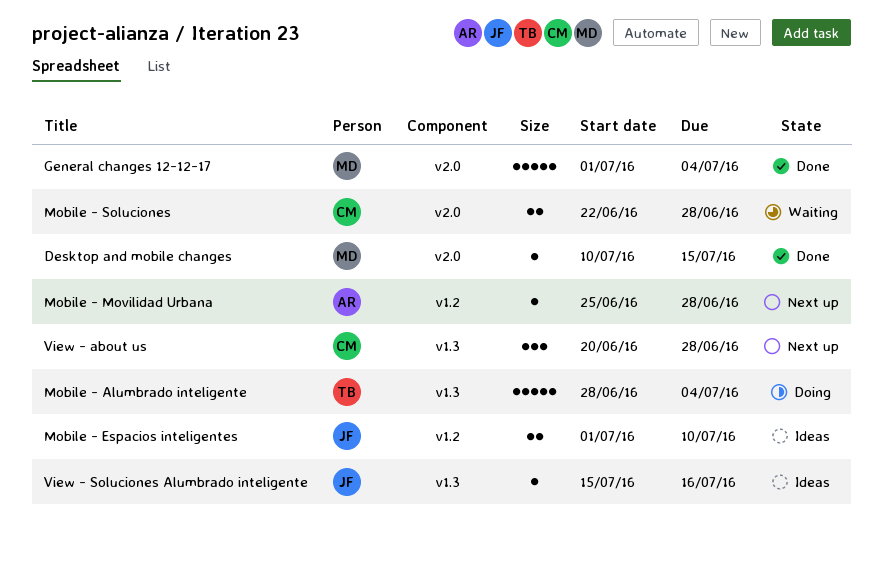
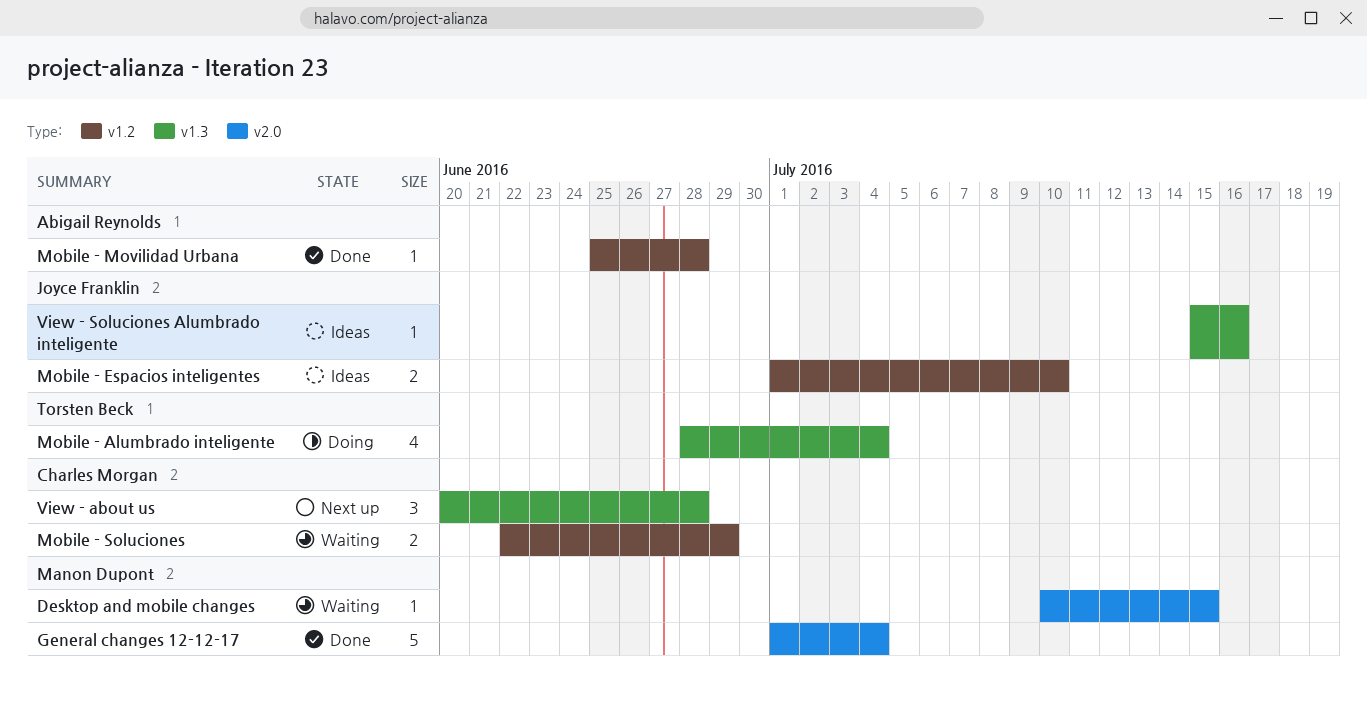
Desktop and mobile changes, status: Done -> Waiting
Mobile - Alumbrado inteligente, estimate: 5 -> 4
Mobile - Movilidad Urbana, status: Next up -> Done
Mobile - Soluciones, label: v2.0 -> v1.2
Mobile - Soluciones, due: Jun 28 -> Jun 29

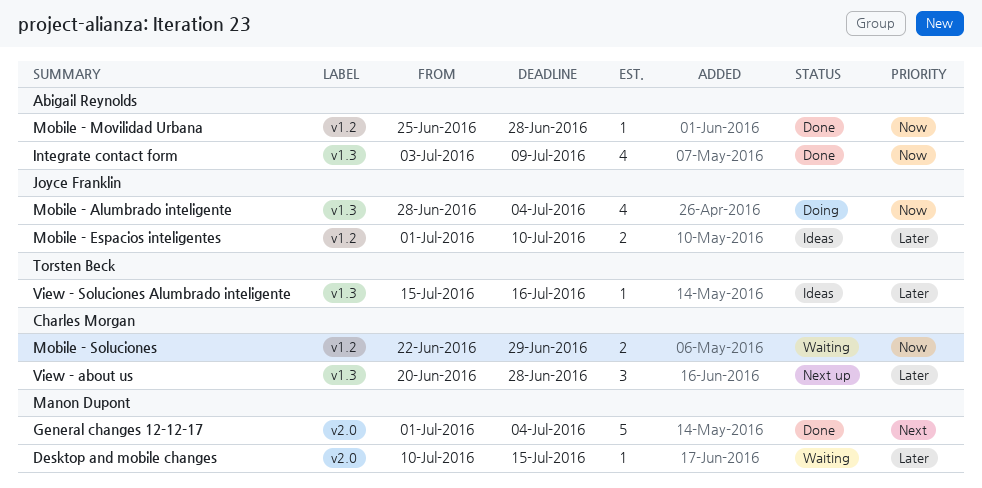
Integrate contact form: none -> present
Mobile - Alumbrado inteligente, owner: Torsten Beck -> Joyce Franklin
View - Soluciones Alumbrado inteligente, owner: Joyce Franklin -> Torsten Beck

